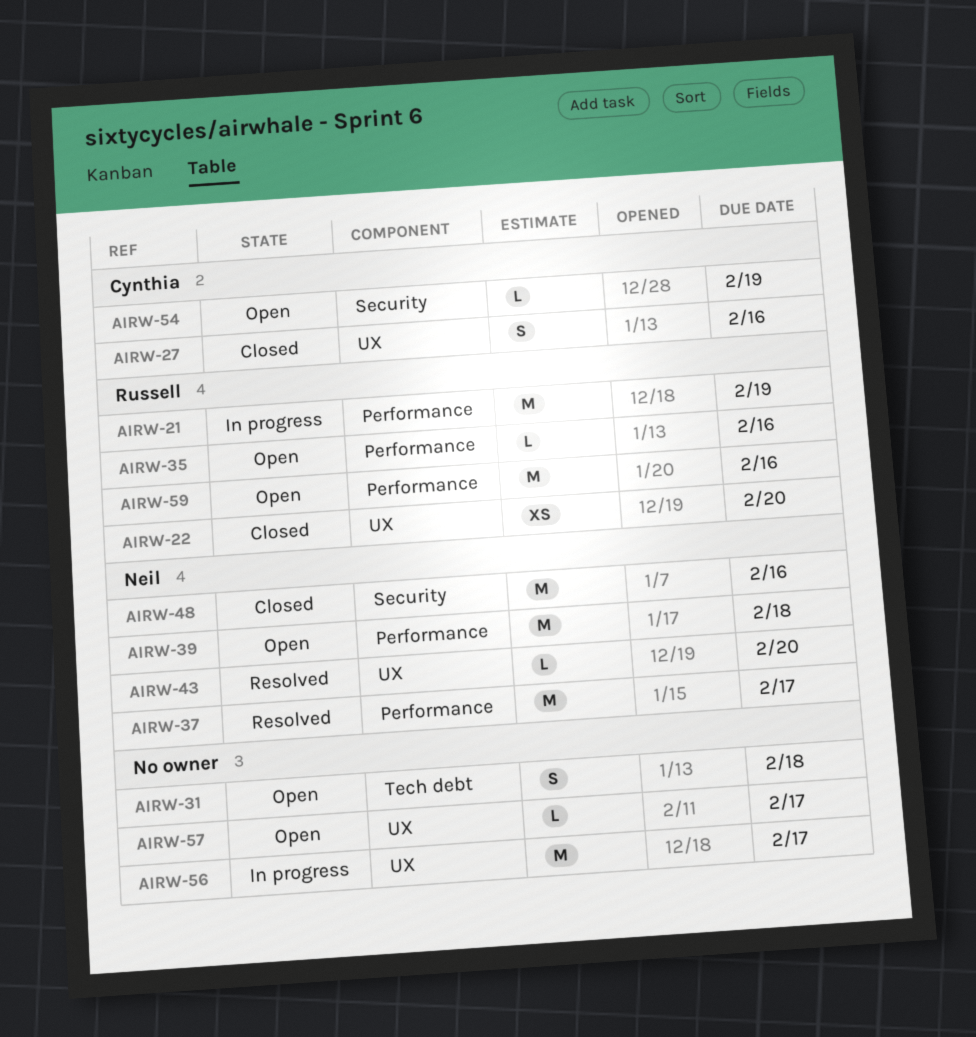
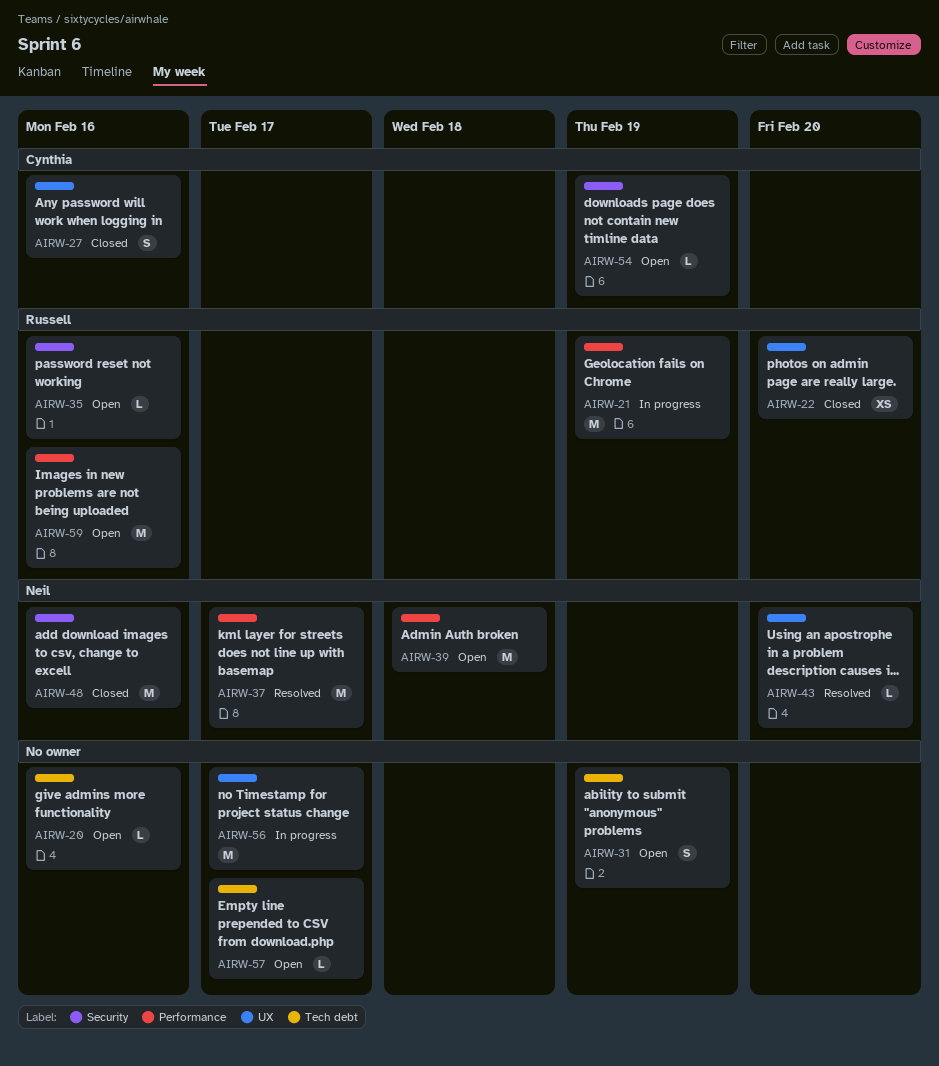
AIRW-20: none -> present
AIRW-31, due: Feb 18 -> Feb 19
AIRW-35, label: Performance -> Security
AIRW-57, label: UX -> Tech debt

